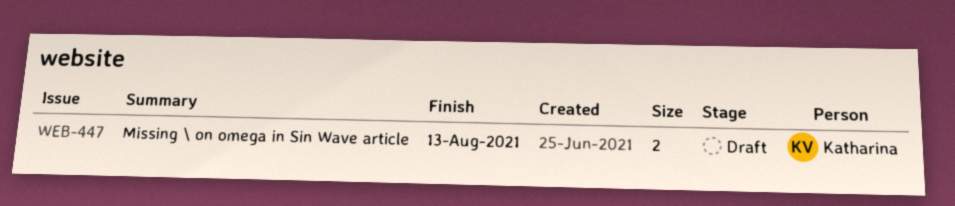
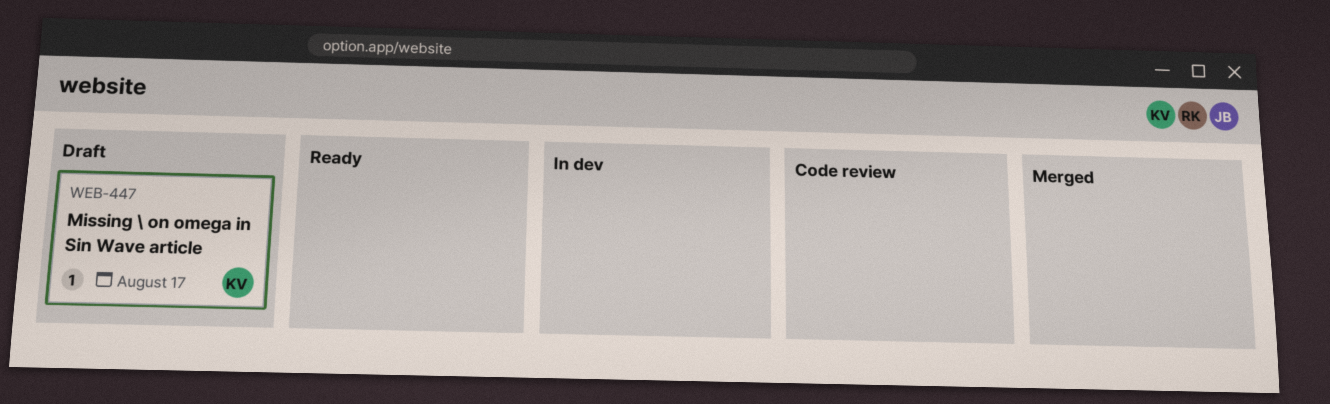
WEB-447, estimate: 2 -> 1
WEB-447, due: Aug 13 -> Aug 17

